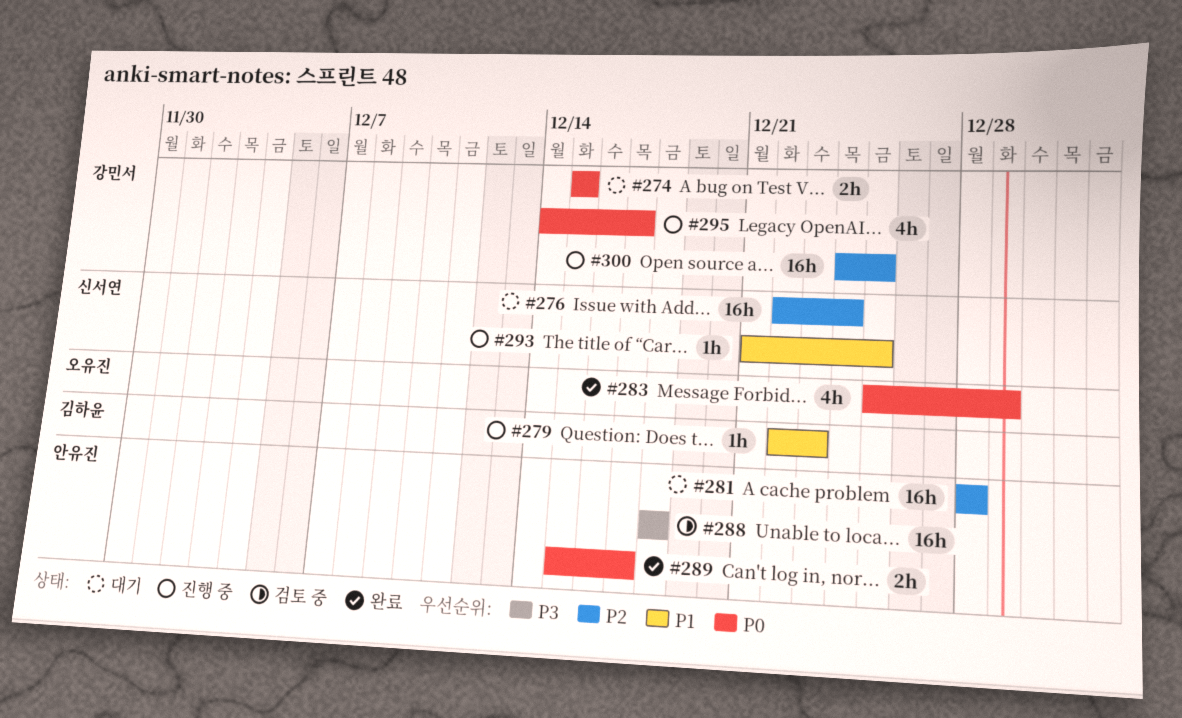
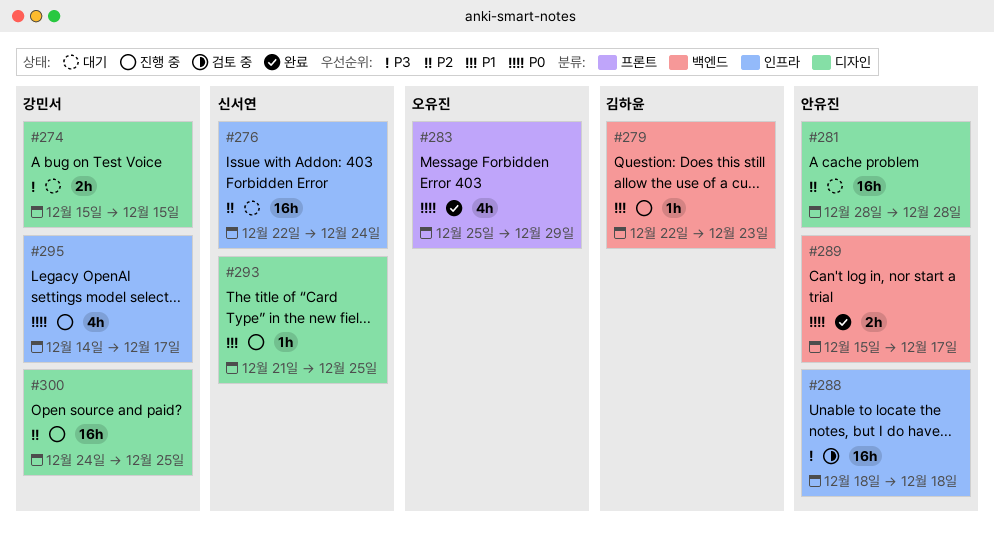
#274, priority: P0 -> P3

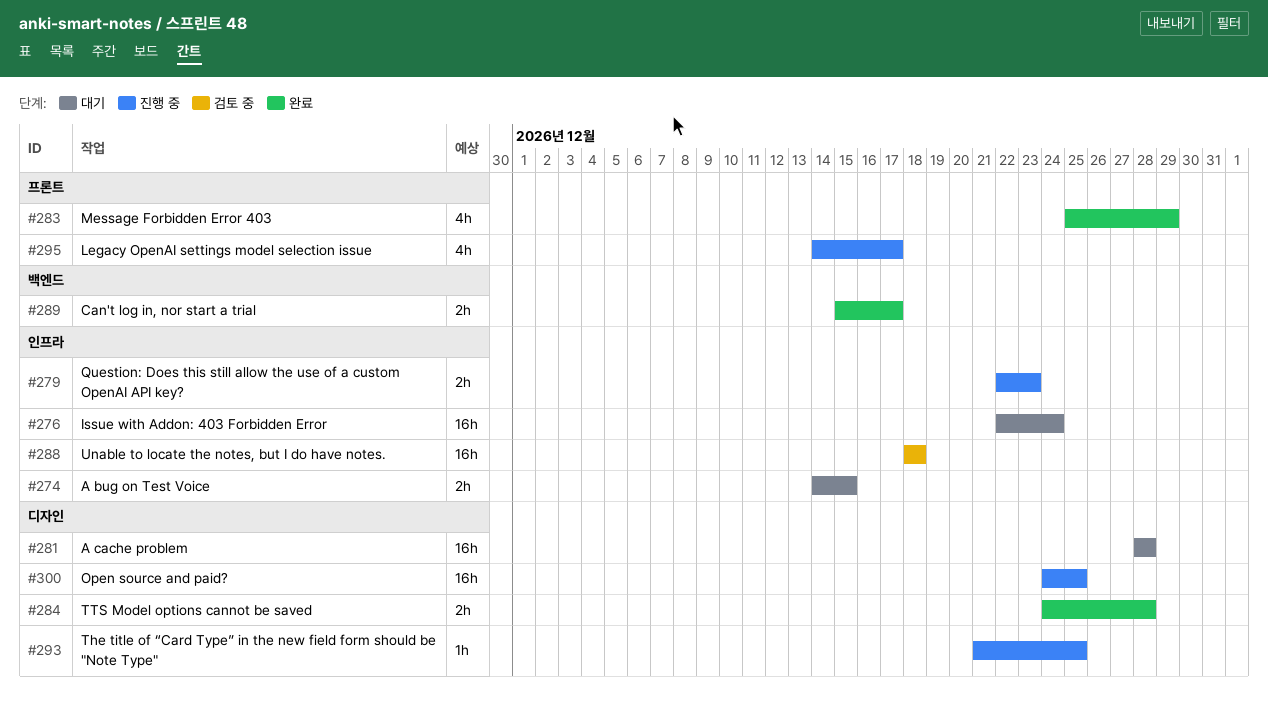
#274, label: 디자인 -> 인프라
#274, start: Dec 15 -> Dec 14
#279, label: 백엔드 -> 인프라
#279, estimate: 1h -> 2h
#284: none -> present
#295, label: 인프라 -> 프론트

